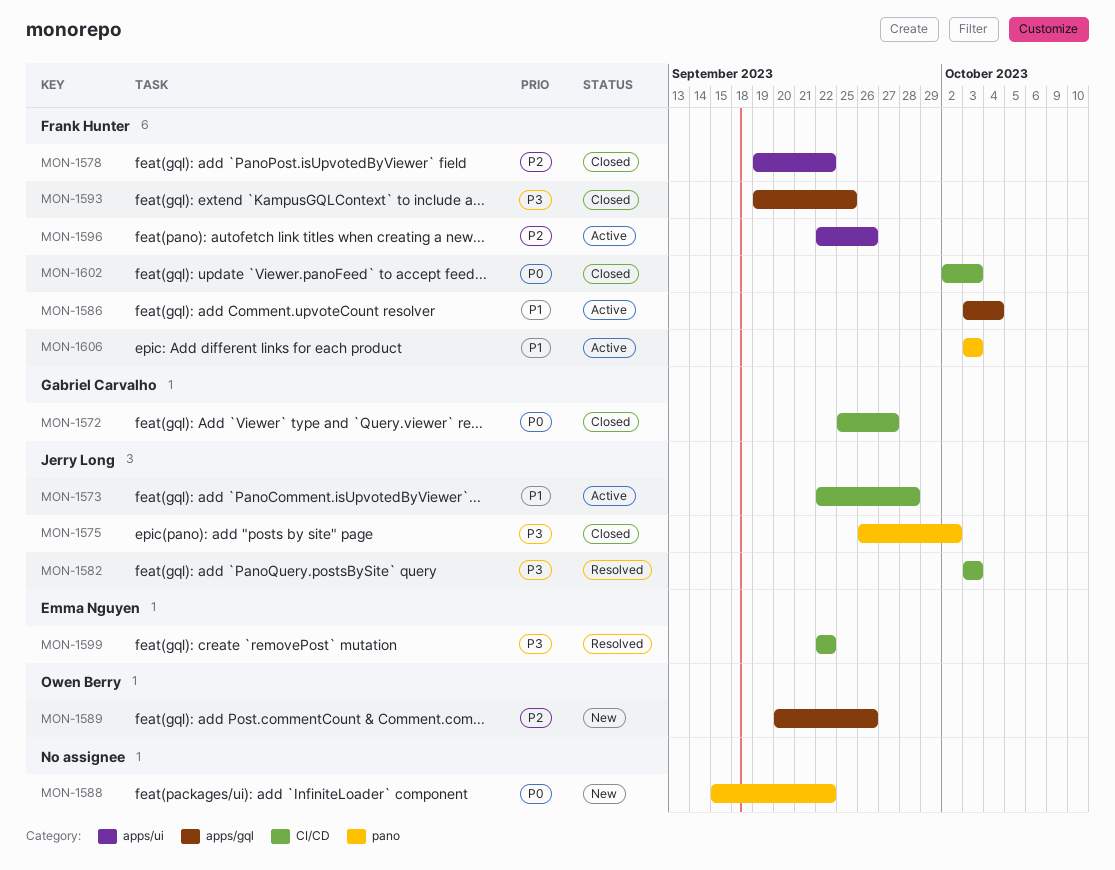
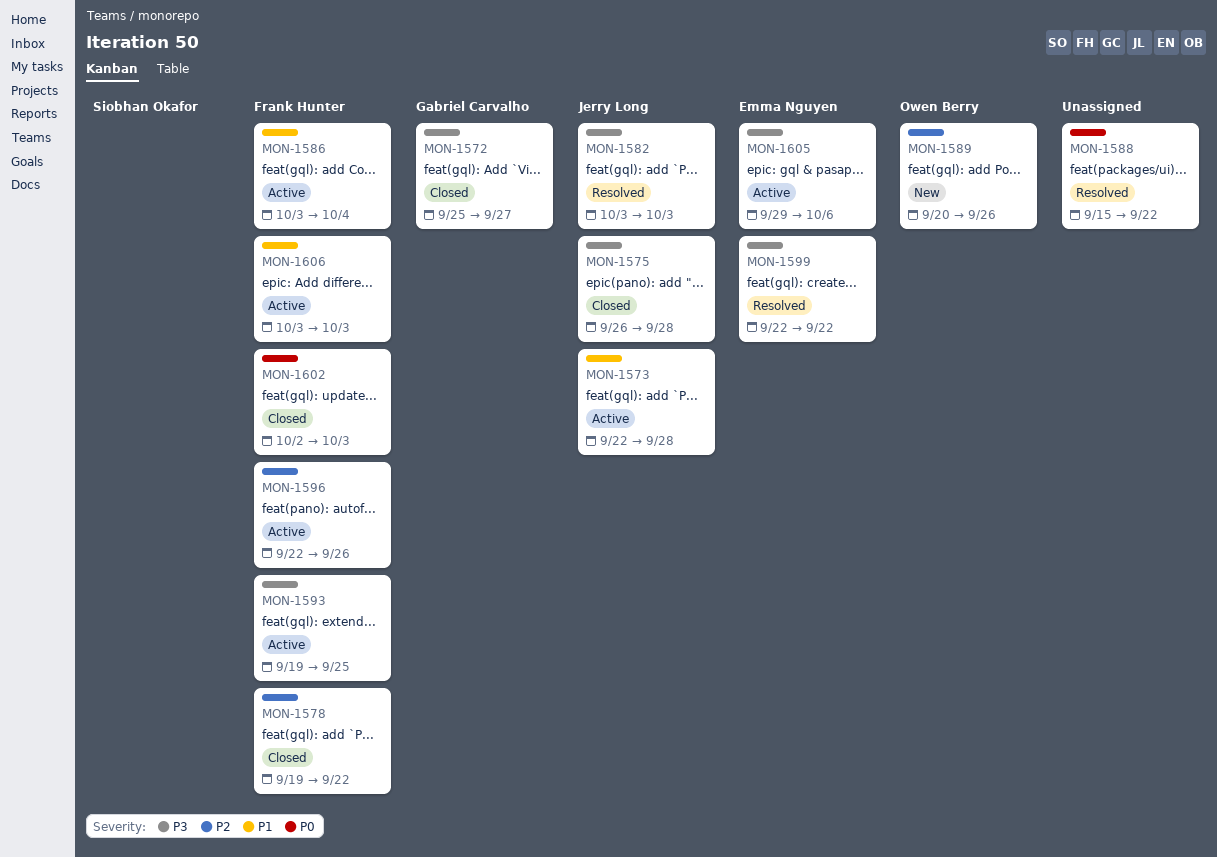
MON-1572, priority: P0 -> P3
MON-1575, due: Oct 2 -> Sep 28
MON-1588, status: New -> Resolved
MON-1593, status: Closed -> Active
MON-1605: none -> present

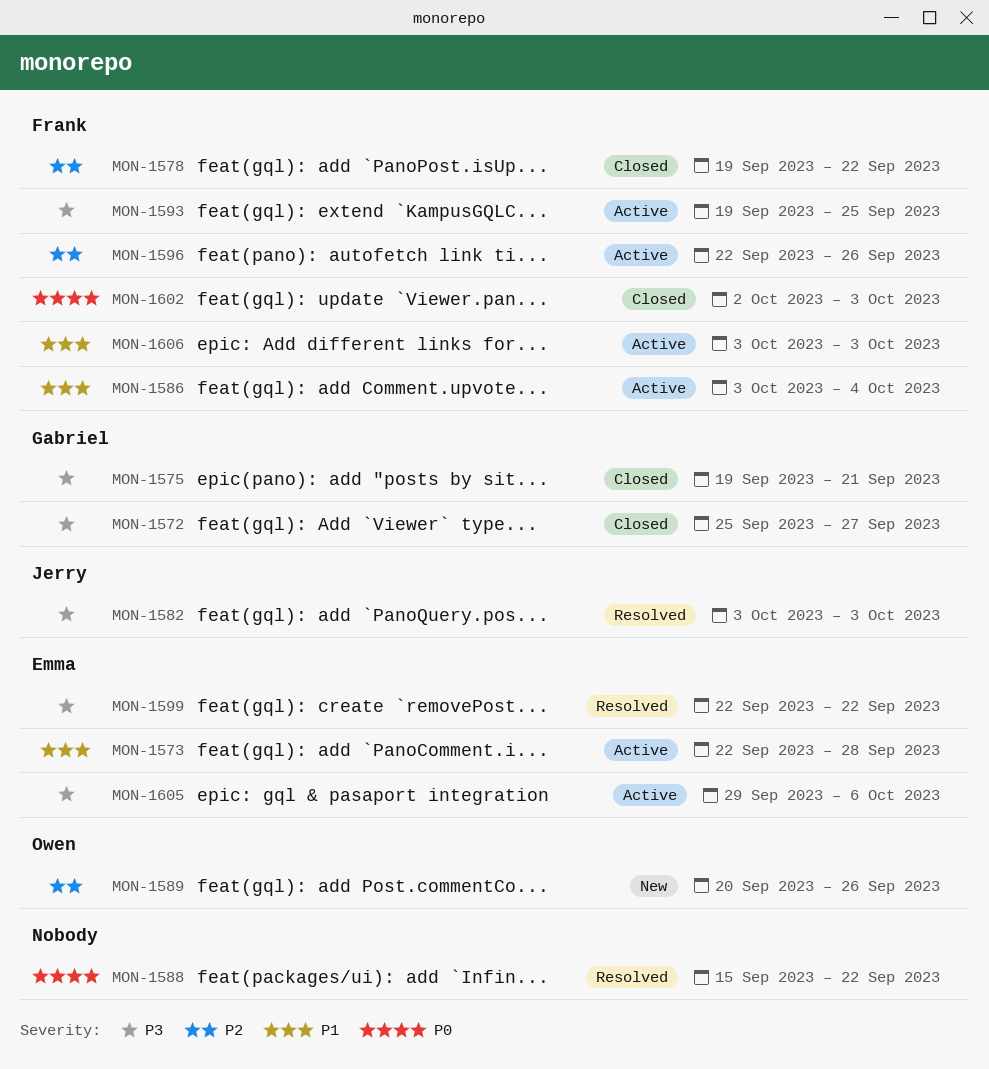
MON-1573, owner: Jerry Long -> Emma Nguyen
MON-1575, owner: Jerry Long -> Gabriel Carvalho
MON-1575, start: Sep 26 -> Sep 19
MON-1575, due: Sep 28 -> Sep 21

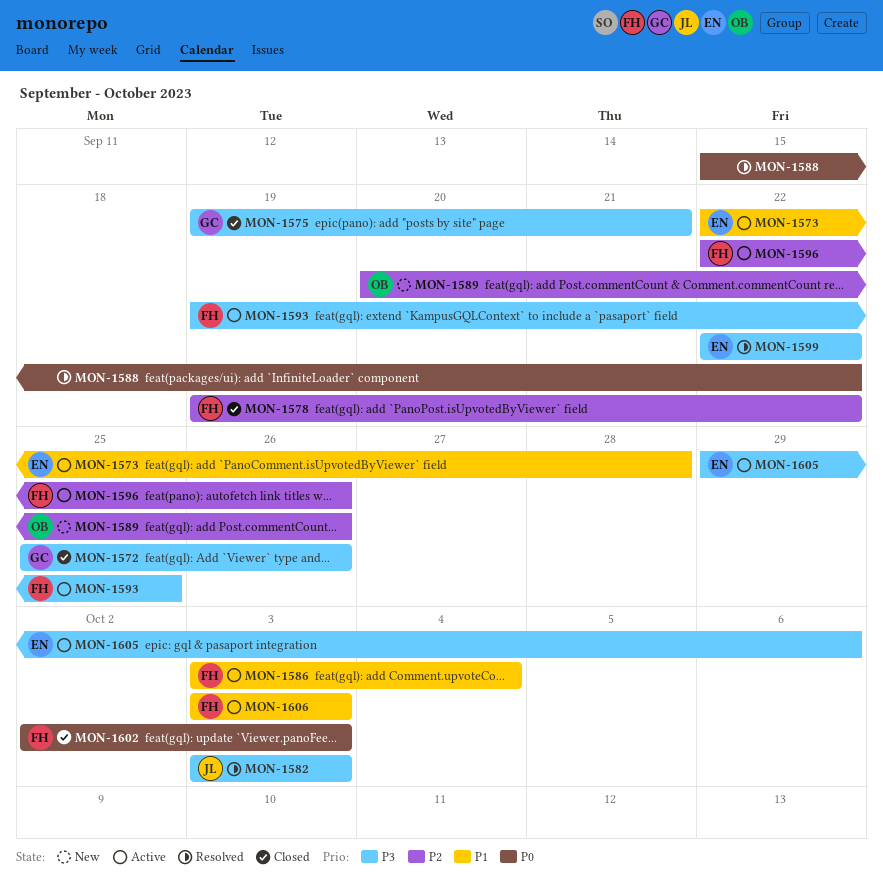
MON-1572, due: Sep 27 -> Sep 26

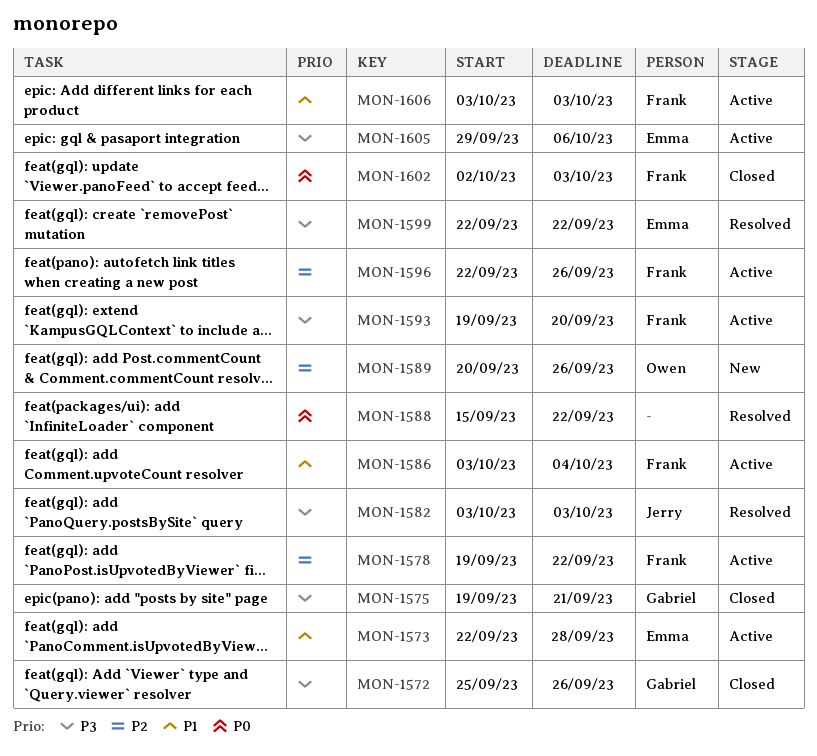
MON-1578, status: Closed -> Active
MON-1593, due: Sep 25 -> Sep 20

